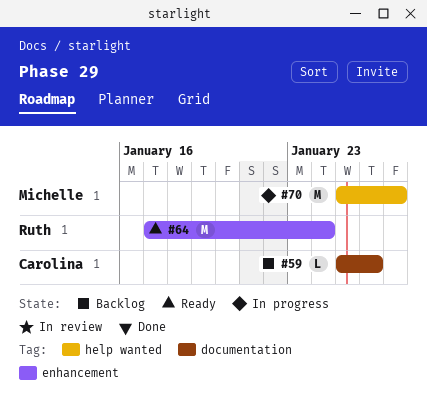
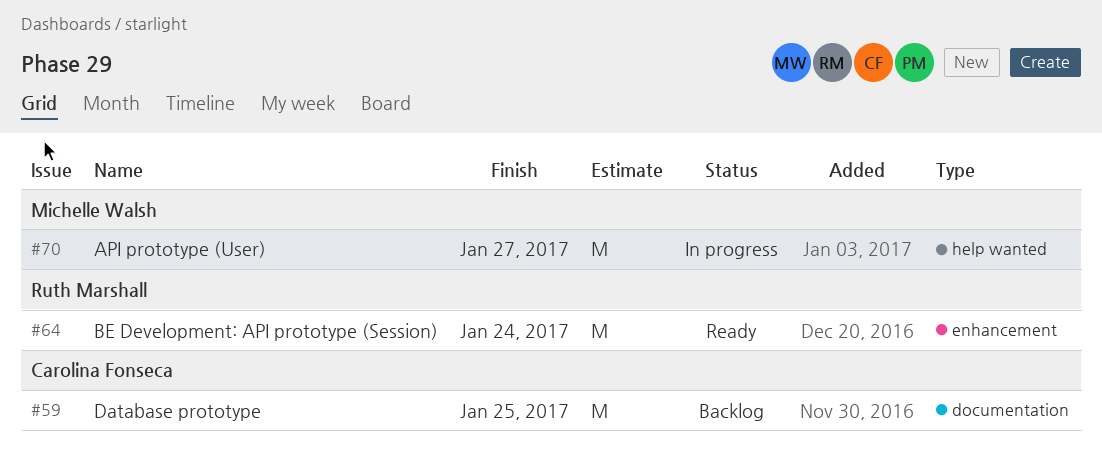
#59, estimate: L -> M
#59, due: Jan 26 -> Jan 25

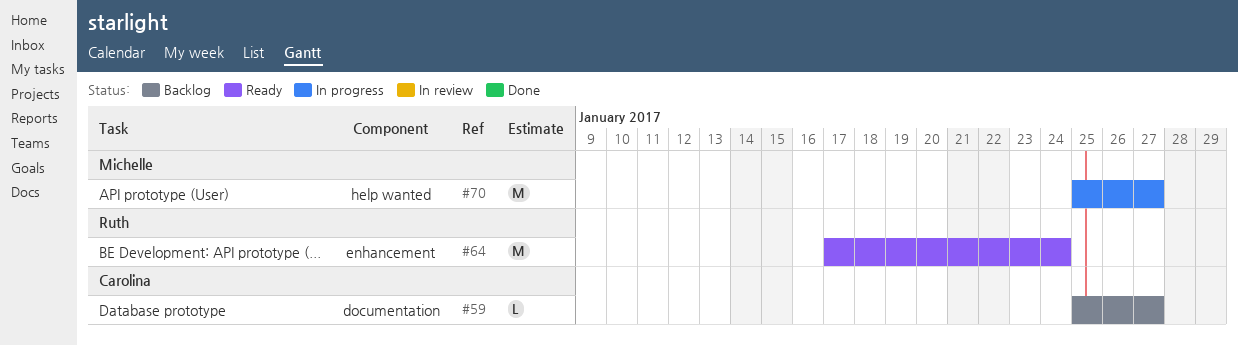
#59, estimate: M -> L
#59, due: Jan 25 -> Jan 27

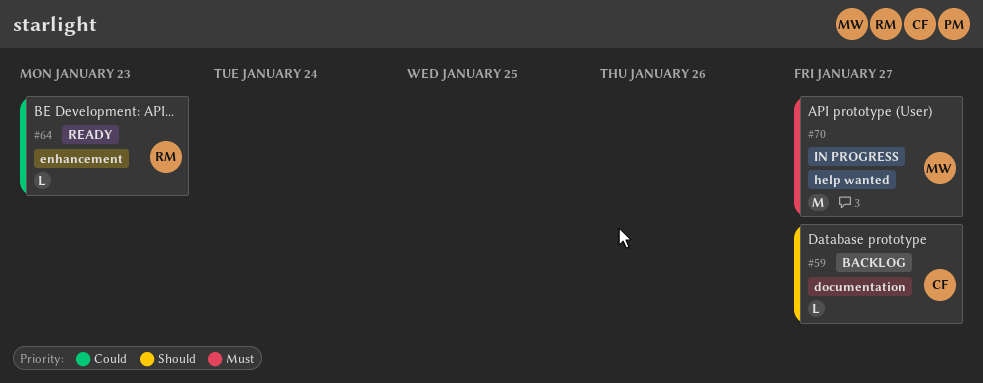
#64, estimate: M -> L
#64, due: Jan 24 -> Jan 23

